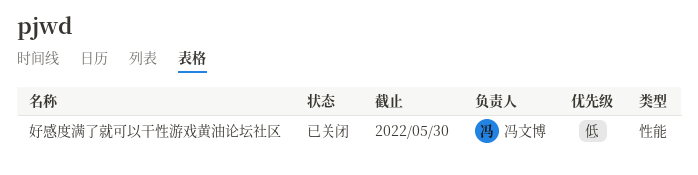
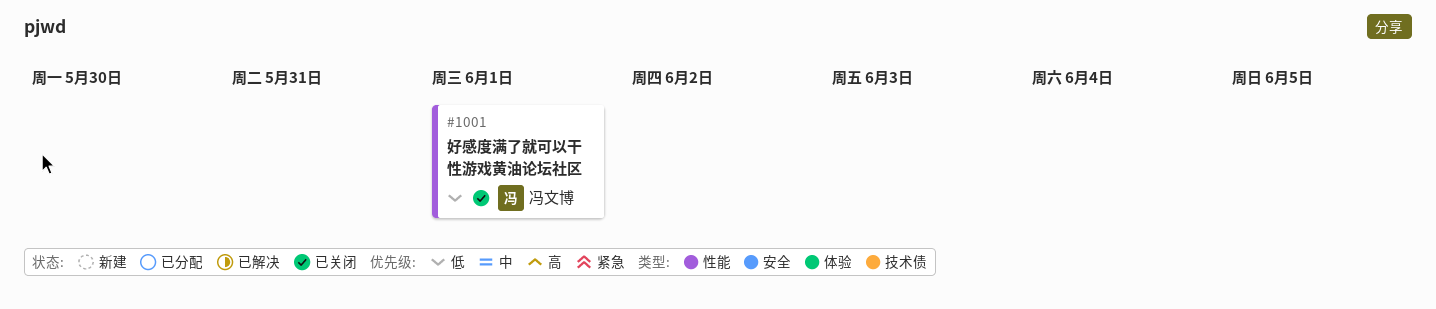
好感度满了就可以干性游戏黄油论坛社区, due: May 30 -> Jun 1

